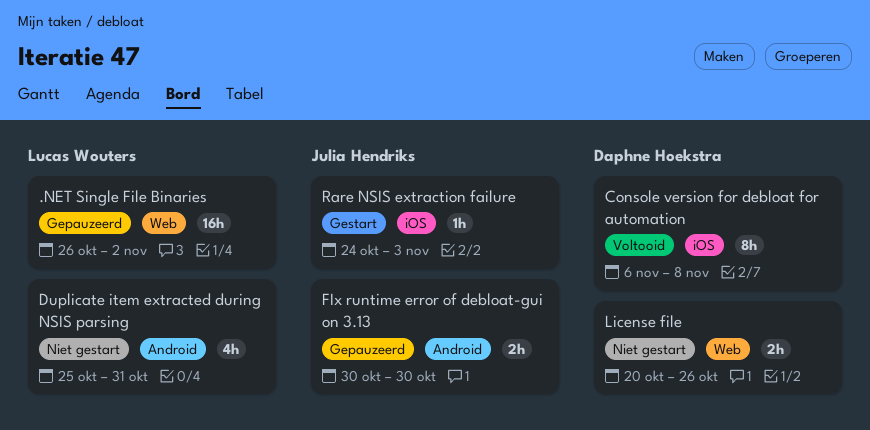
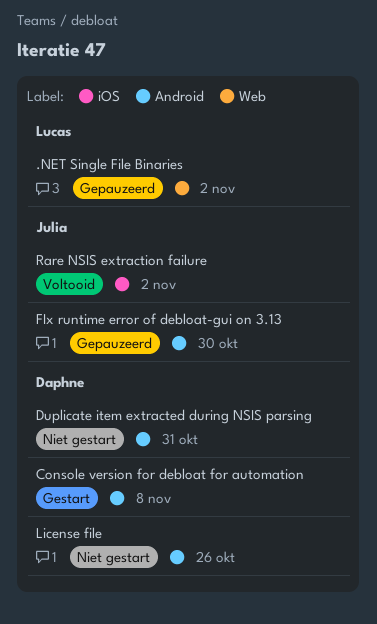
Console version for debloat for automation, status: Voltooid -> Gestart
Console version for debloat for automation, label: iOS -> Android
Duplicate item extracted during NSIS parsing, owner: Lucas Wouters -> Daphne Hoekstra
License file, label: Web -> Android
Rare NSIS extraction failure, status: Gestart -> Voltooid
Rare NSIS extraction failure, due: Nov 3 -> Nov 2

